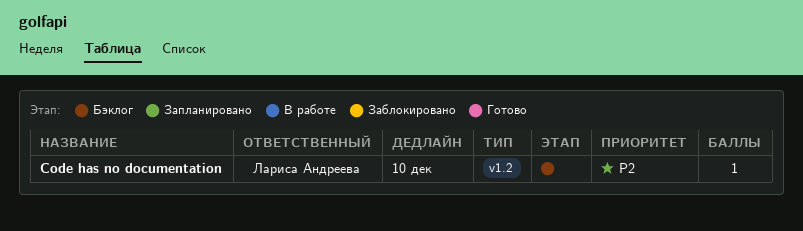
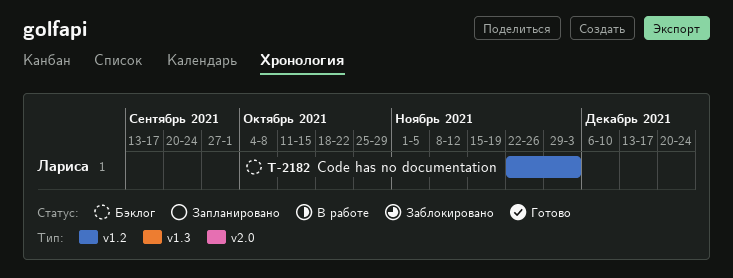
Code has no documentation, due: Dec 10 -> Dec 3

